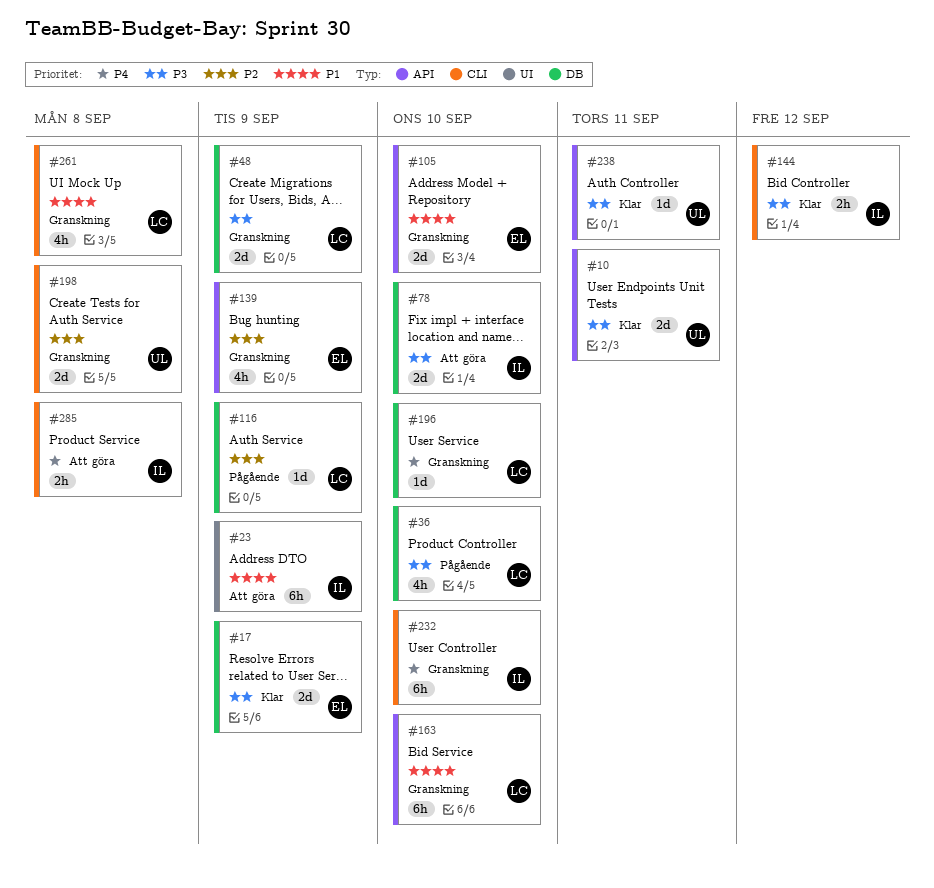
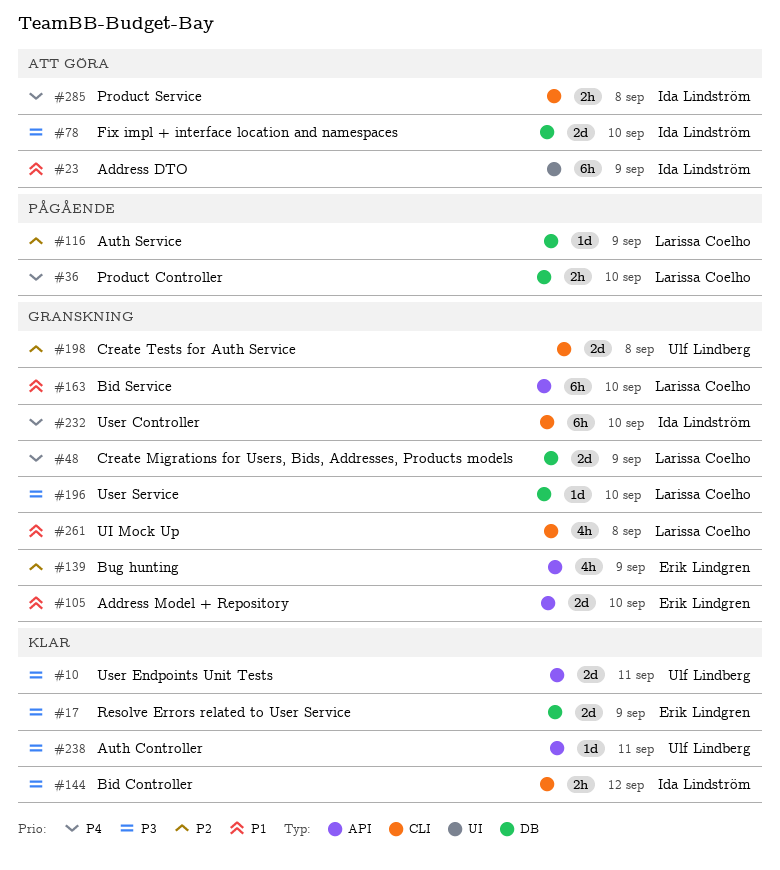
#36, priority: P3 -> P4
#36, estimate: 4h -> 2h
#48, priority: P3 -> P4
#196, priority: P4 -> P3

